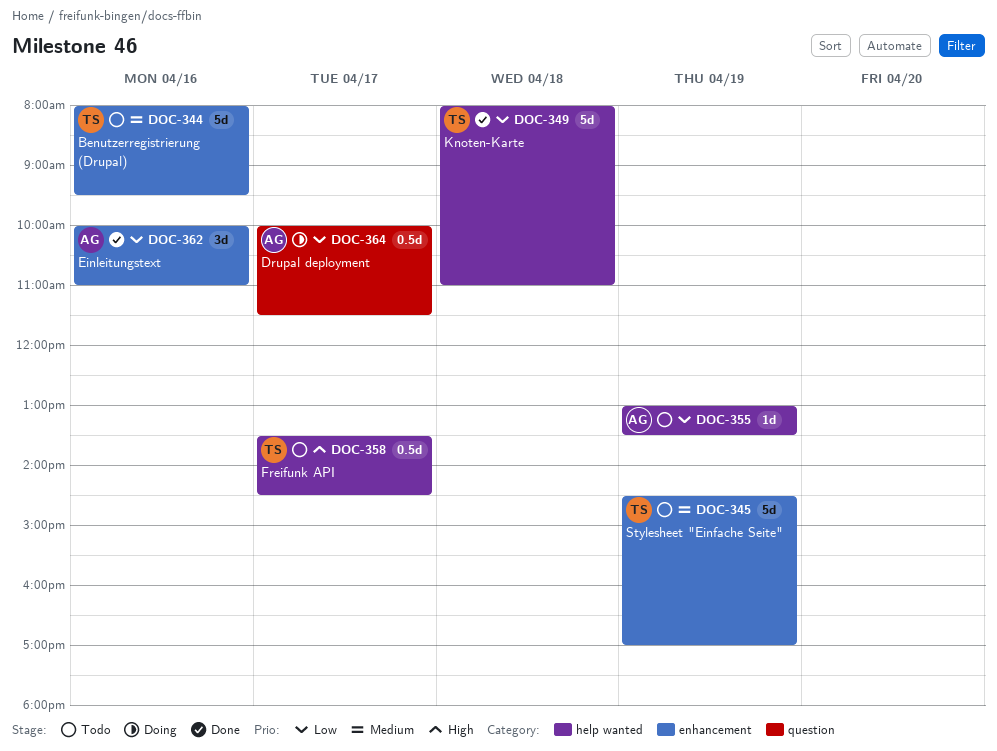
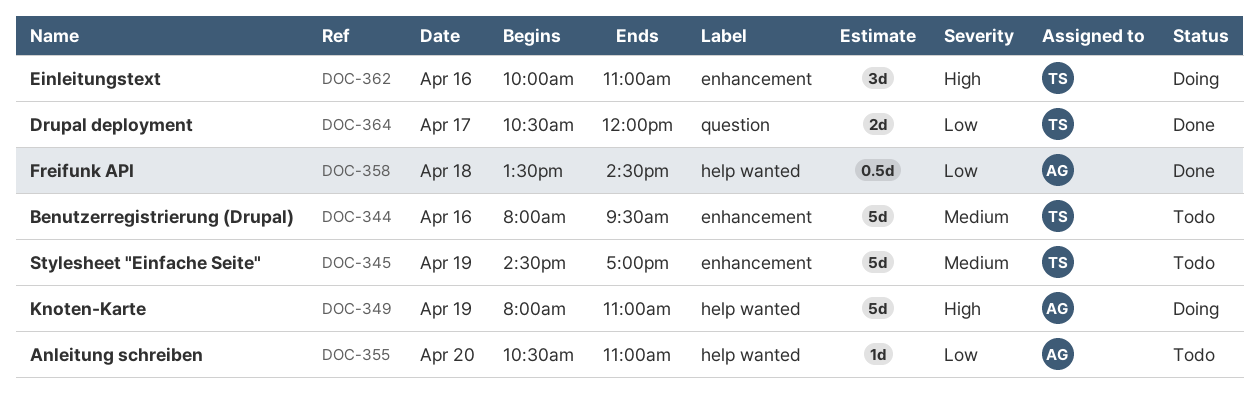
DOC-349, status: Done -> Doing
DOC-349, owner: TS -> AG
DOC-349, priority: Low -> High
DOC-349, day: Apr 18 -> Apr 19
DOC-355, day: Apr 19 -> Apr 20
DOC-355, begins: 13:00 -> 10:30
DOC-355, ends: 13:30 -> 11:00
DOC-358, status: Todo -> Done
DOC-358, owner: TS -> AG
DOC-358, priority: High -> Low
DOC-358, day: Apr 17 -> Apr 18
DOC-362, status: Done -> Doing
DOC-362, owner: AG -> TS
DOC-362, priority: Low -> High
DOC-364, status: Doing -> Done
DOC-364, owner: AG -> TS
DOC-364, estimate: 0.5d -> 2d
DOC-364, begins: 10:00 -> 10:30
DOC-364, ends: 11:30 -> 12:00

